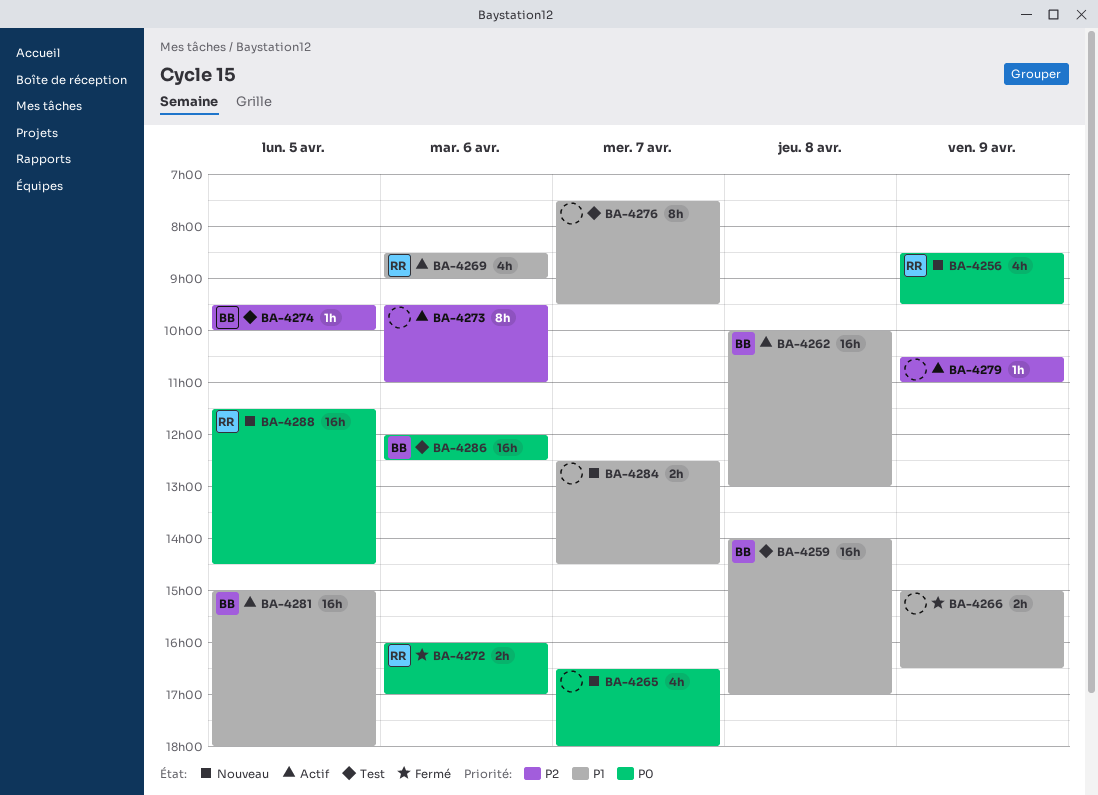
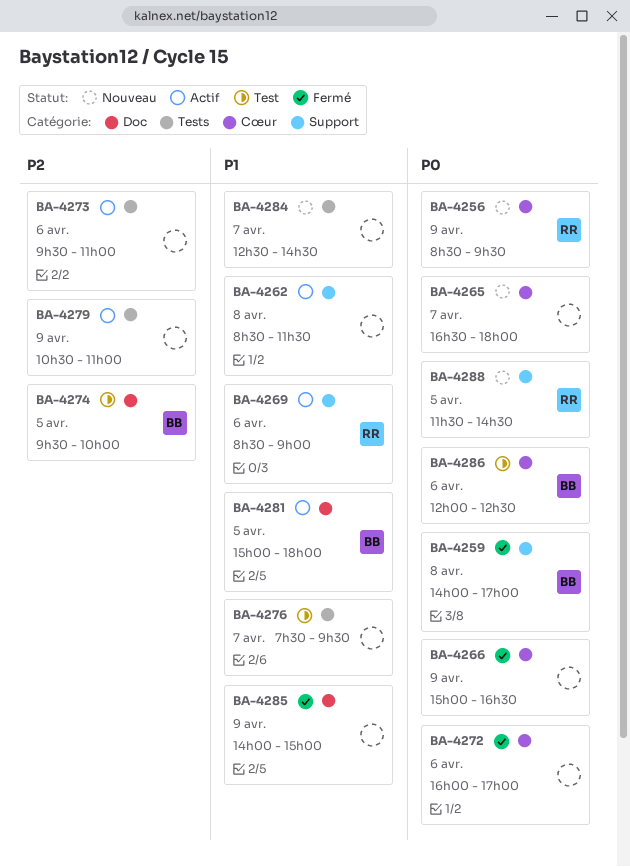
BA-4259, status: Test -> Fermé
BA-4259, priority: P1 -> P0
BA-4262, owner: BB -> none
BA-4262, begins: 10:00 -> 08:30
BA-4262, ends: 13:00 -> 11:30
BA-4266, priority: P1 -> P0
BA-4272, owner: RR -> none
BA-4285: none -> present

